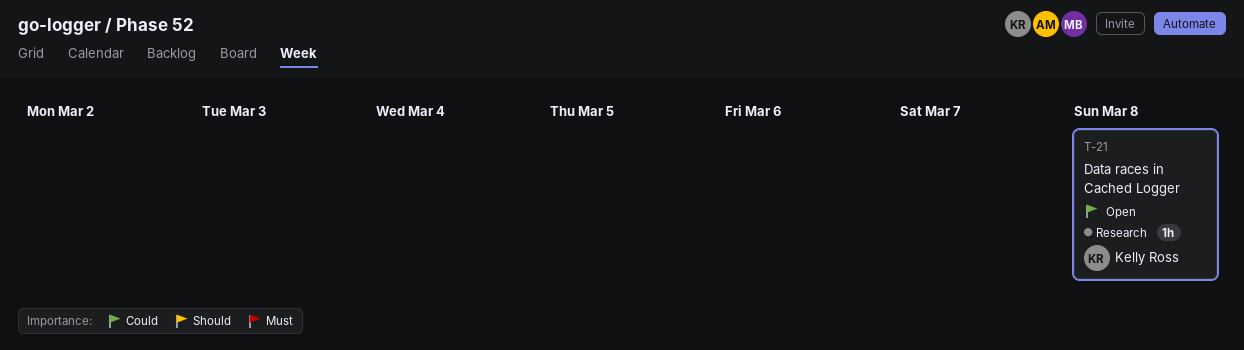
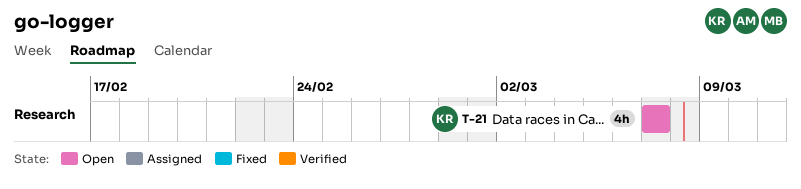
T-21, estimate: 1h -> 4h
T-21, due: Mar 8 -> Mar 7

